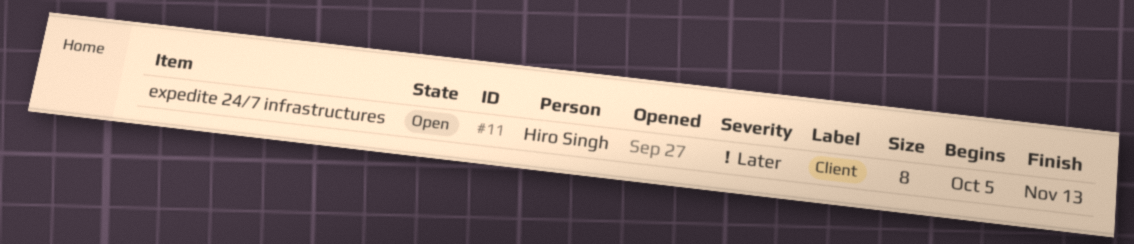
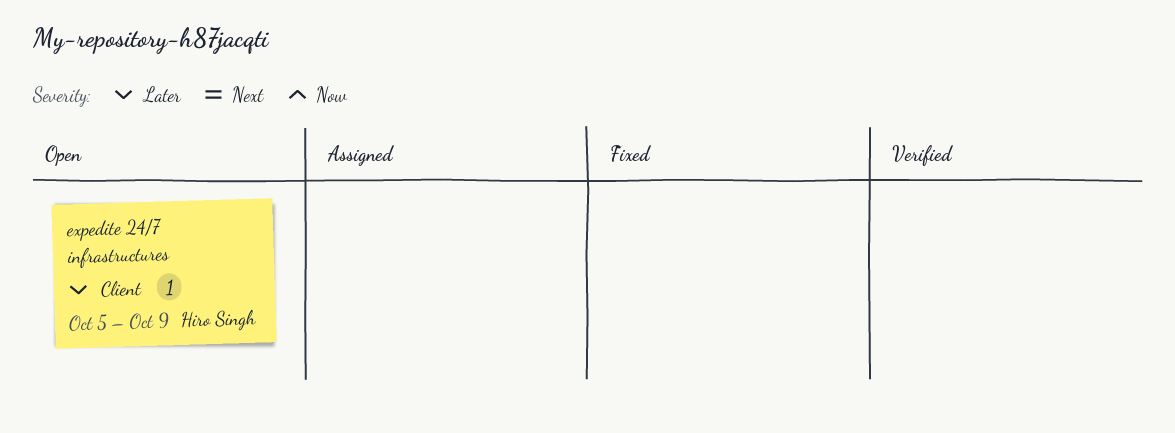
expedite 24/7 infrastructures, estimate: 8 -> 1
expedite 24/7 infrastructures, due: Nov 13 -> Oct 9

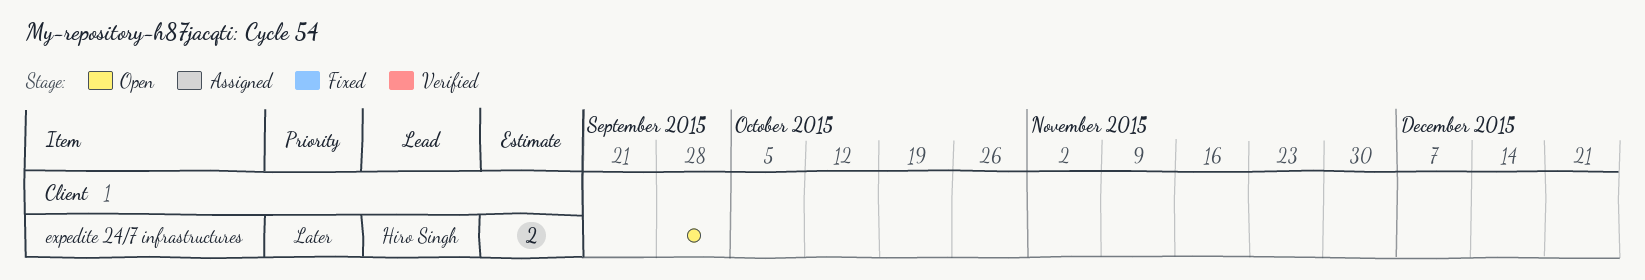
expedite 24/7 infrastructures, estimate: 1 -> 2
expedite 24/7 infrastructures, start: Oct 5 -> Sep 28
expedite 24/7 infrastructures, due: Oct 9 -> Oct 2

